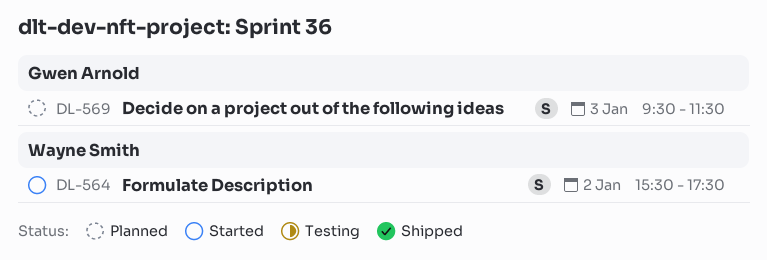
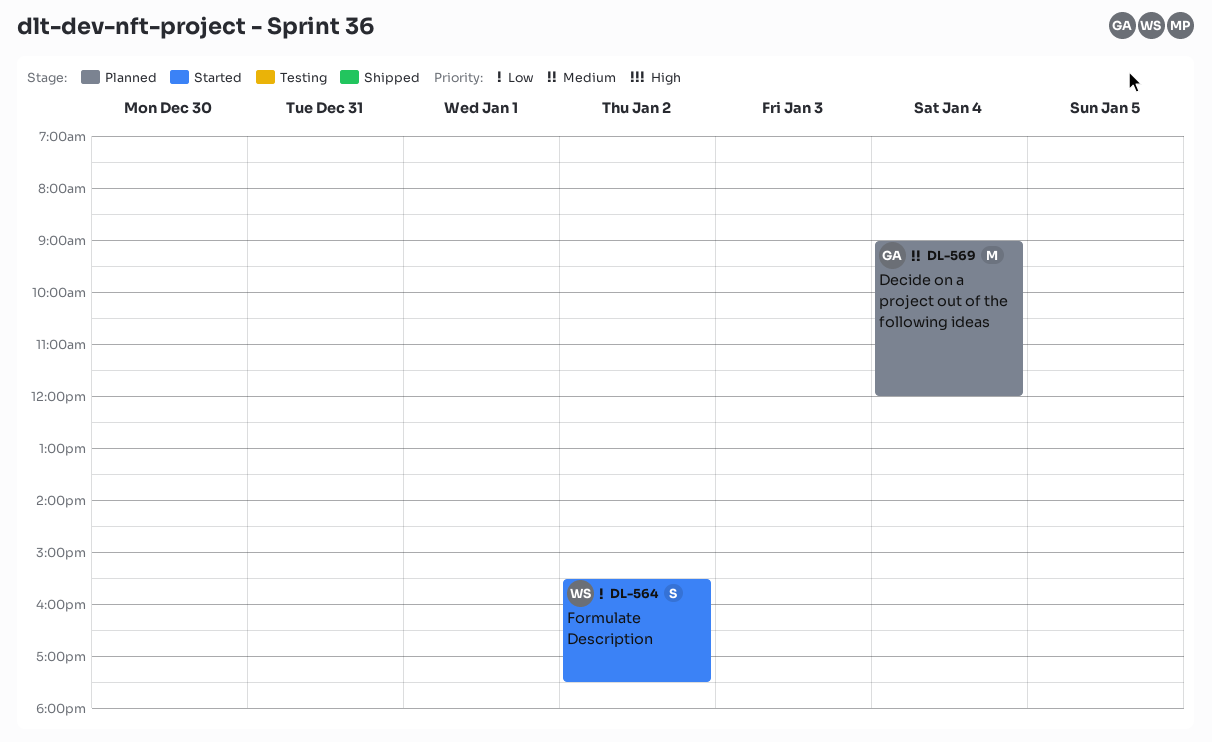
DL-569, estimate: S -> M
DL-569, day: Jan 3 -> Jan 4
DL-569, begins: 09:30 -> 09:00
DL-569, ends: 11:30 -> 12:00

